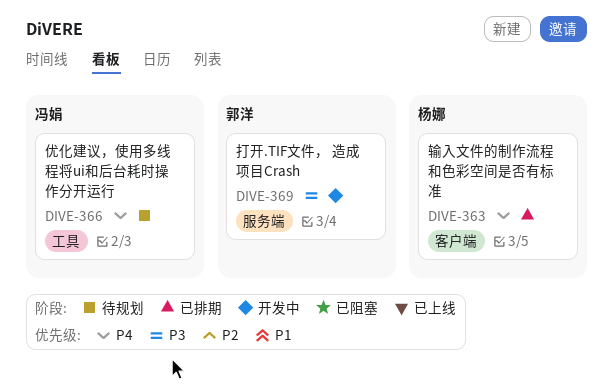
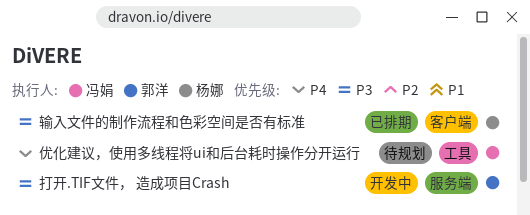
输入文件的制作流程和色彩空间是否有标准, priority: P4 -> P3

